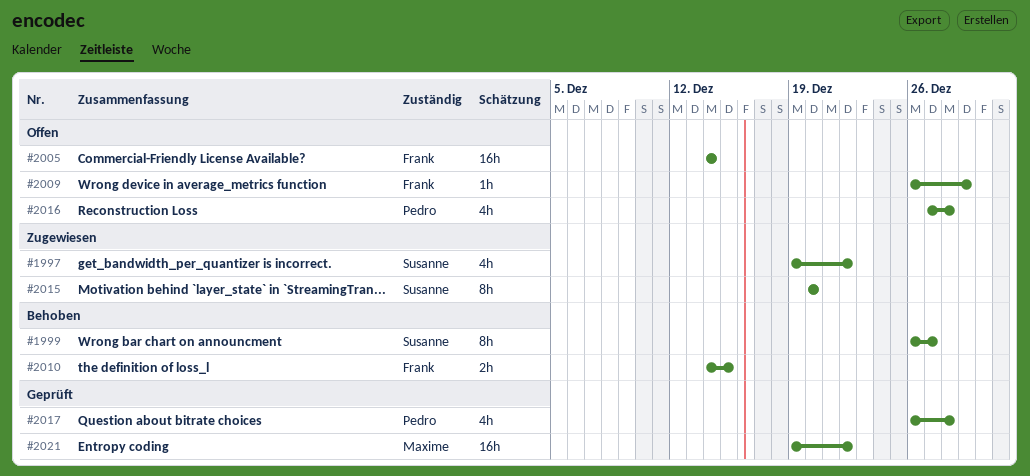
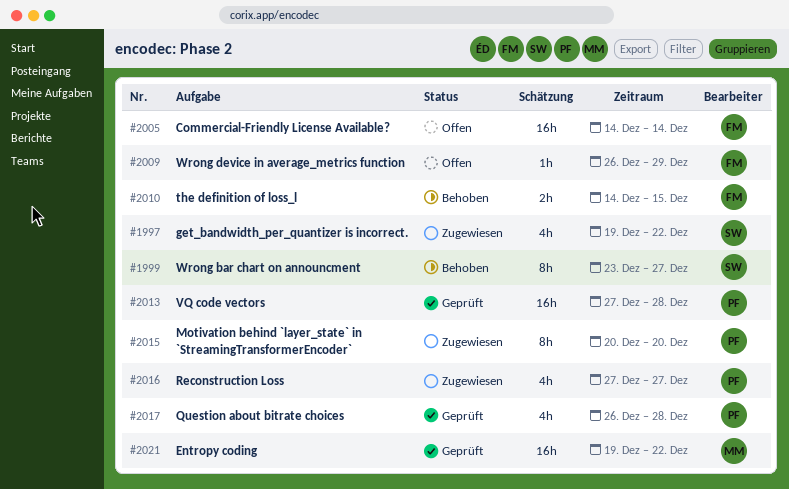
#1999, start: Dec 26 -> Dec 23
#2013: none -> present
#2015, owner: Susanne -> Pedro
#2016, status: Offen -> Zugewiesen
#2016, due: Dec 28 -> Dec 27

